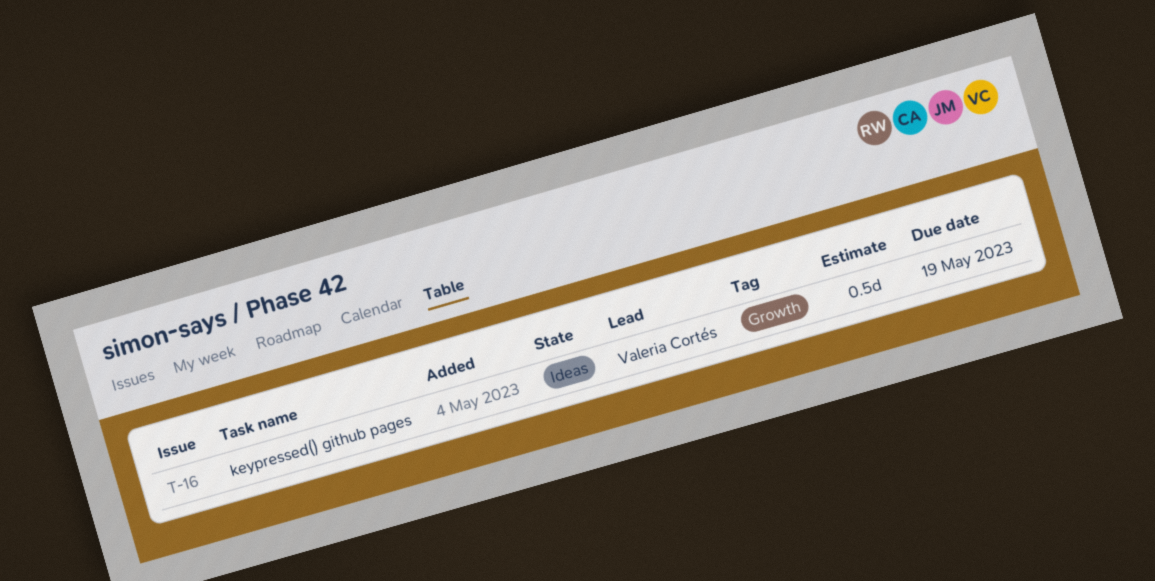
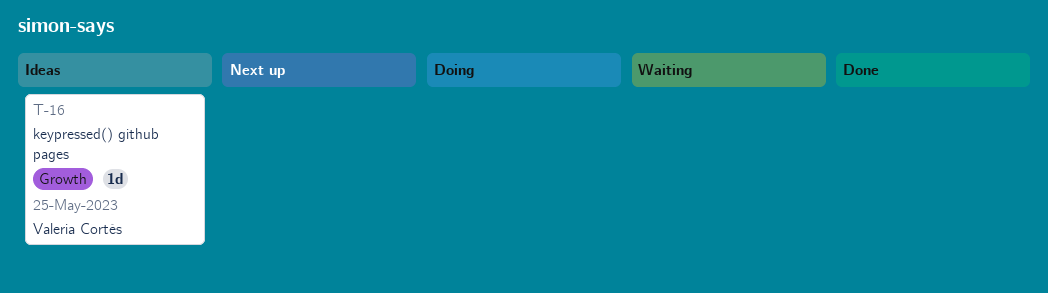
T-16, estimate: 0.5d -> 1d
T-16, due: May 19 -> May 25

